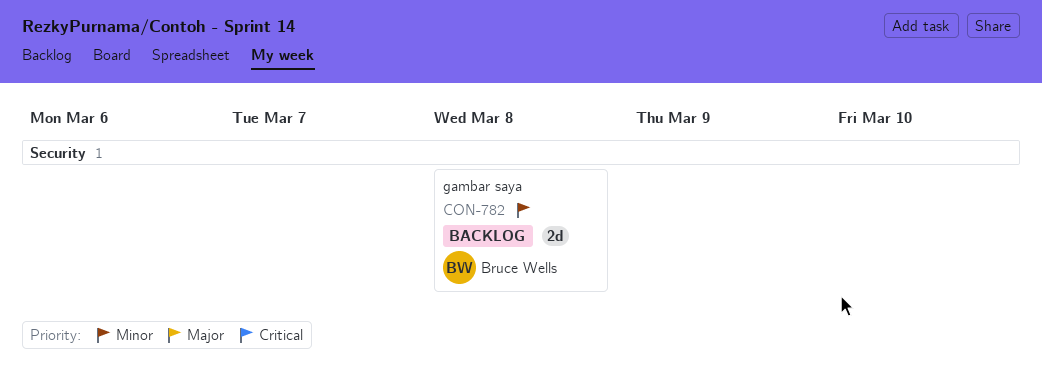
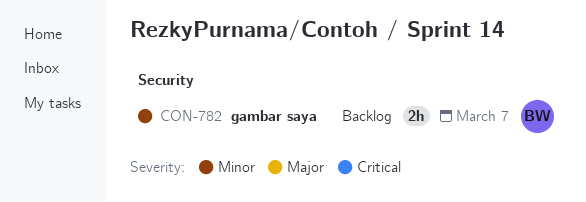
CON-782, estimate: 2d -> 2h
CON-782, due: Mar 8 -> Mar 7

